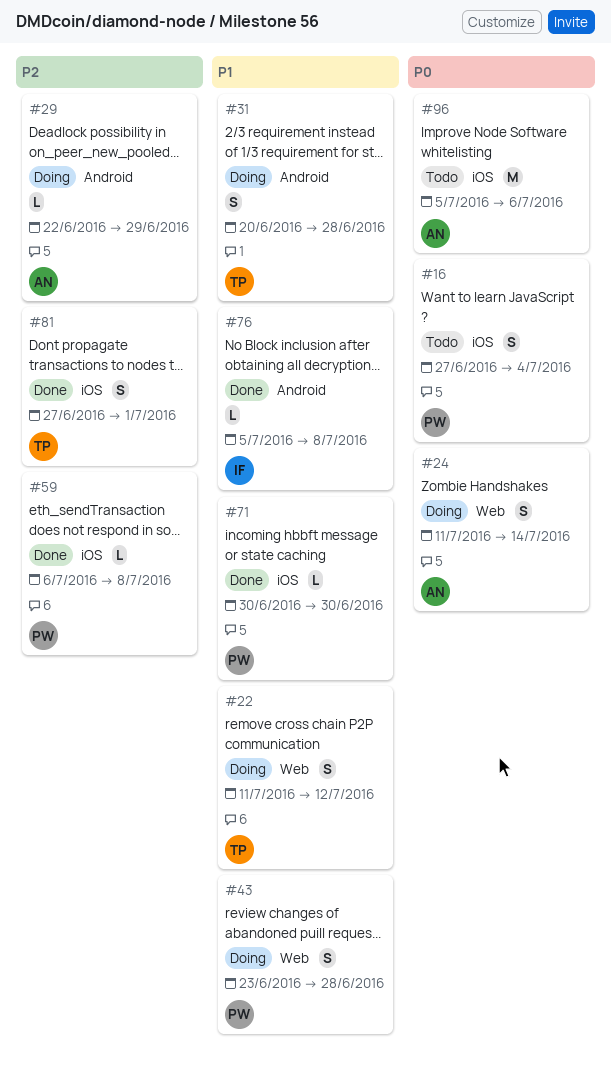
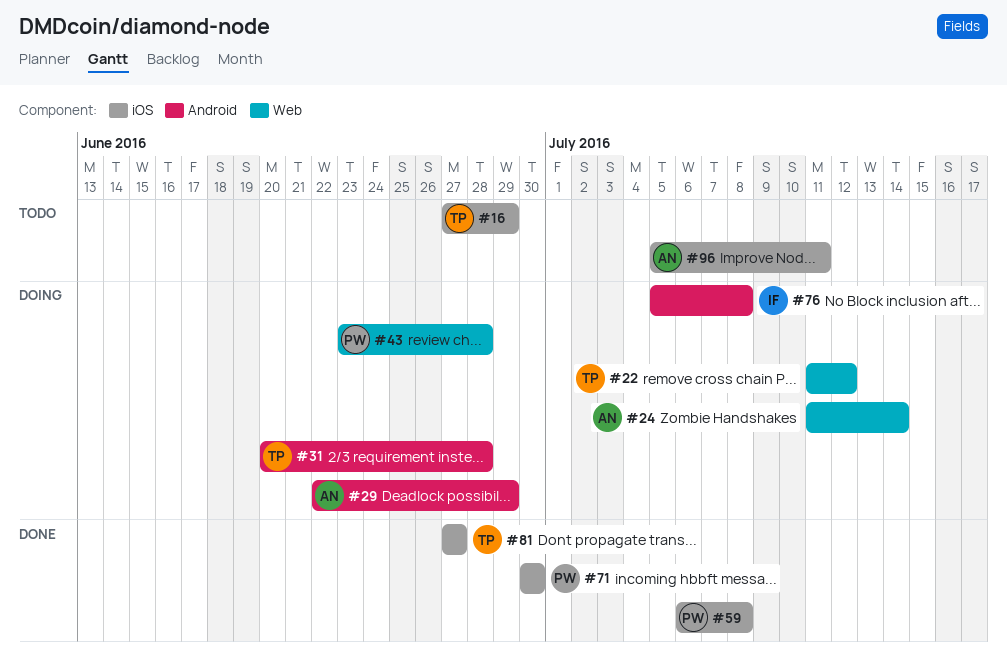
#16, owner: PW -> TP
#16, due: Jul 4 -> Jun 29
#76, status: Done -> Doing
#81, due: Jul 1 -> Jun 27
#96, due: Jul 6 -> Jul 11

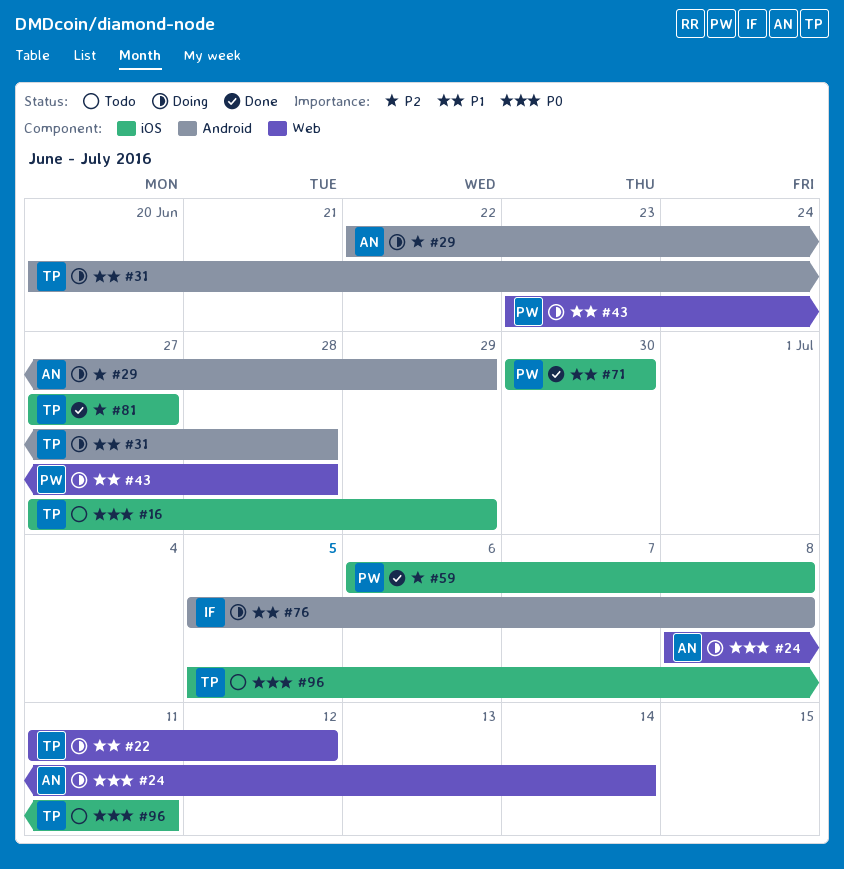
#24, start: Jul 11 -> Jul 8
#96, owner: AN -> TP

